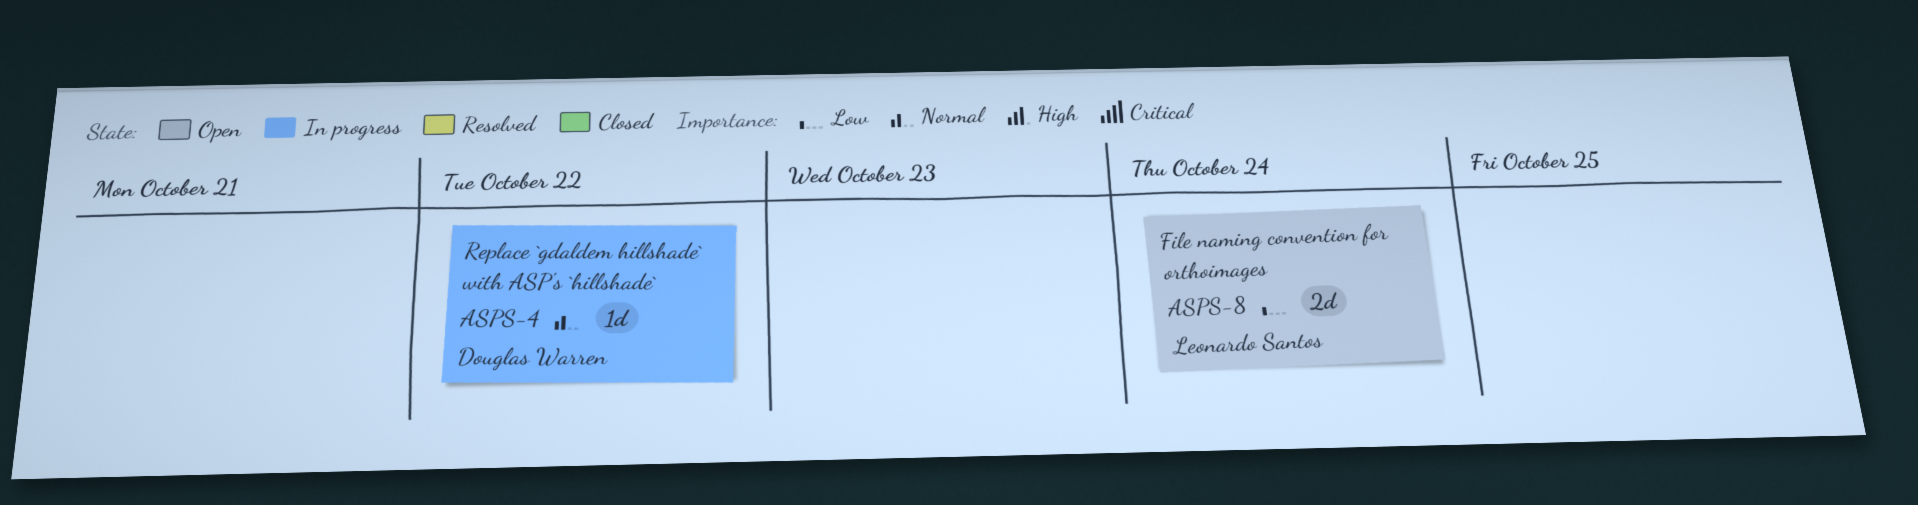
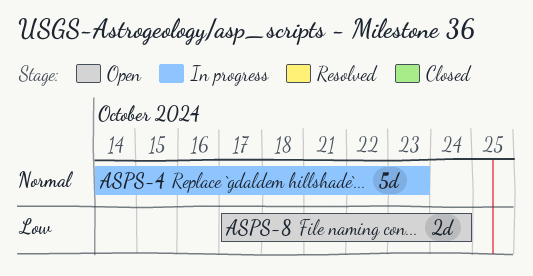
ASPS-4, estimate: 1d -> 5d
ASPS-4, due: Oct 22 -> Oct 23

